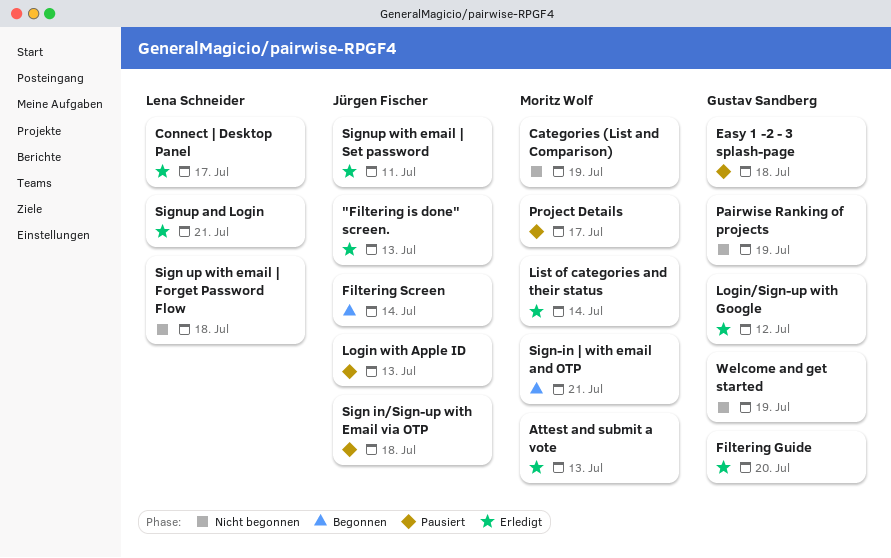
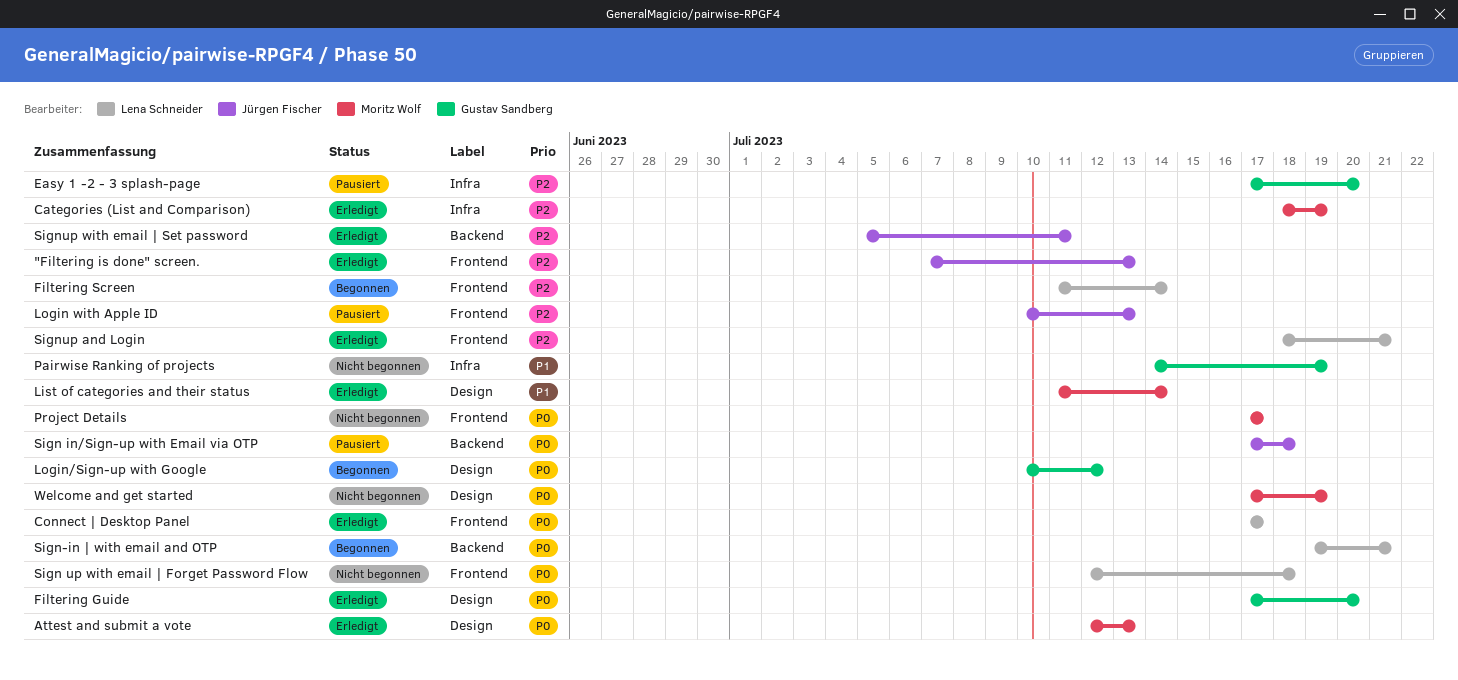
Categories (List and Comparison), status: Nicht begonnen -> Erledigt
Easy 1 -2 - 3 splash-page, due: Jul 18 -> Jul 20
Filtering Screen, owner: Jürgen Fischer -> Lena Schneider
Login/Sign-up with Google, status: Erledigt -> Begonnen
Project Details, status: Pausiert -> Nicht begonnen
Sign-in | with email and OTP, owner: Moritz Wolf -> Lena Schneider
Welcome and get started, owner: Gustav Sandberg -> Moritz Wolf

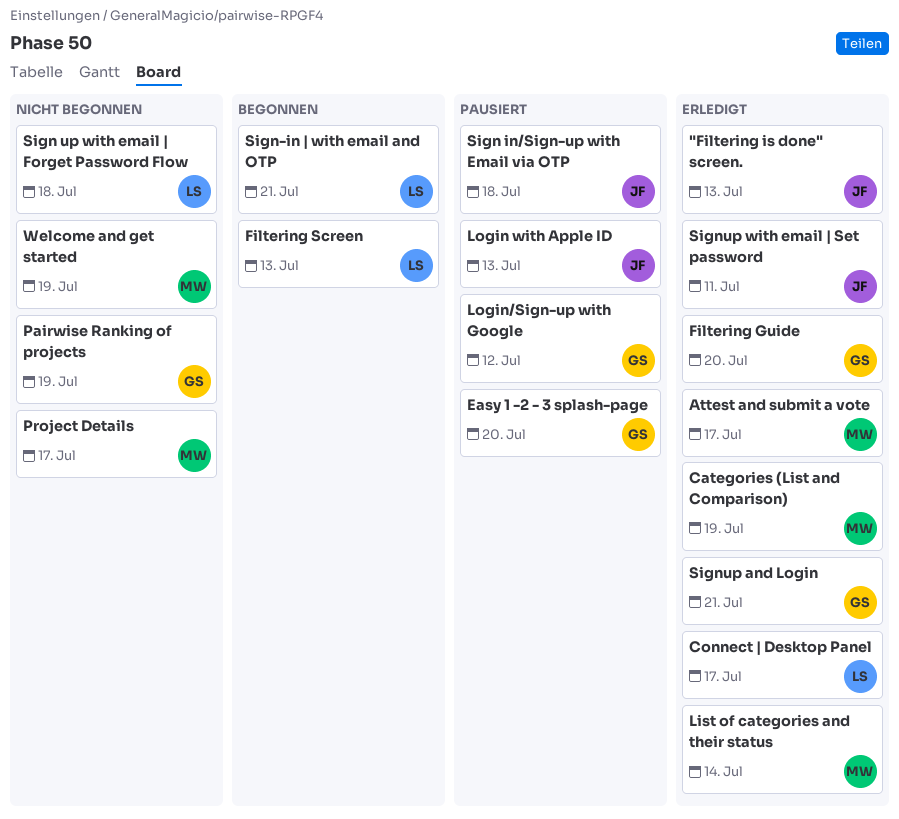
Attest and submit a vote, due: Jul 13 -> Jul 17
Filtering Screen, due: Jul 14 -> Jul 13
Login/Sign-up with Google, status: Begonnen -> Pausiert
Signup and Login, owner: Lena Schneider -> Gustav Sandberg

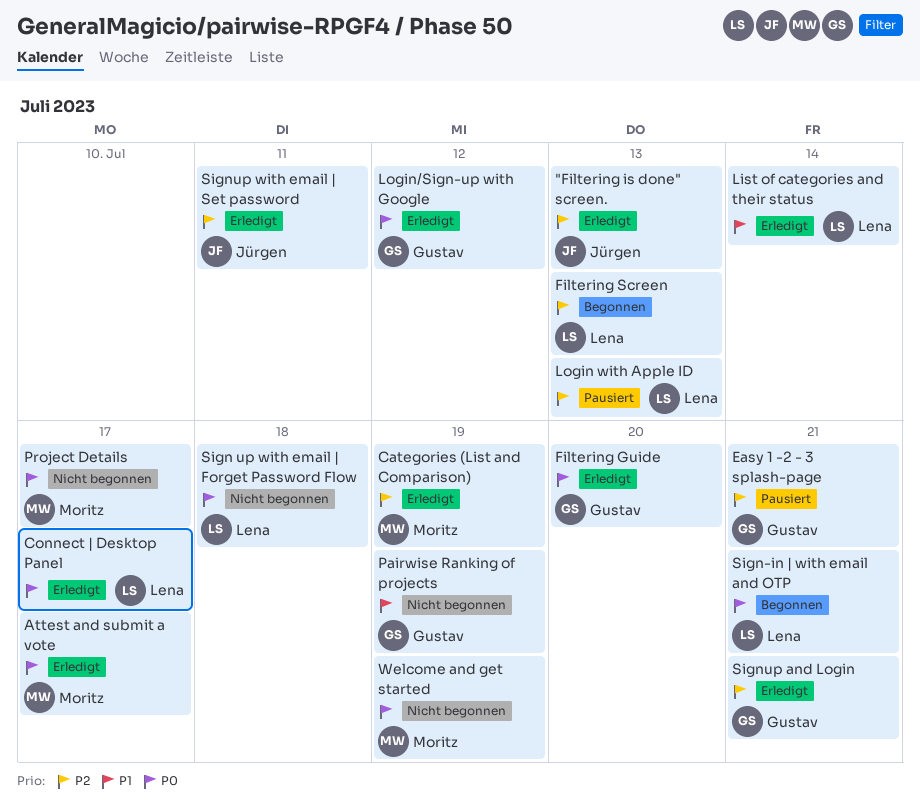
Easy 1 -2 - 3 splash-page, due: Jul 20 -> Jul 21
List of categories and their status, owner: Moritz -> Lena
Login with Apple ID, owner: Jürgen -> Lena
Login/Sign-up with Google, status: Pausiert -> Erledigt
Sign in/Sign-up with Email via OTP: present -> none

